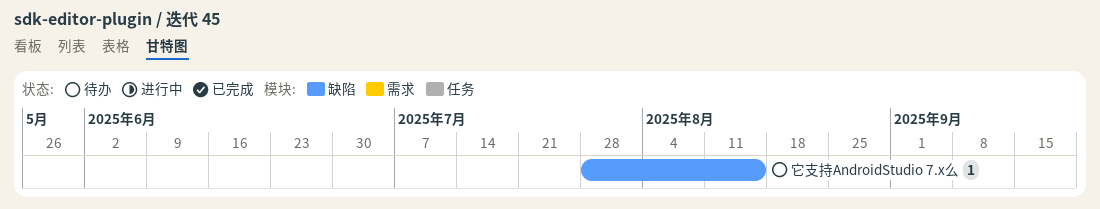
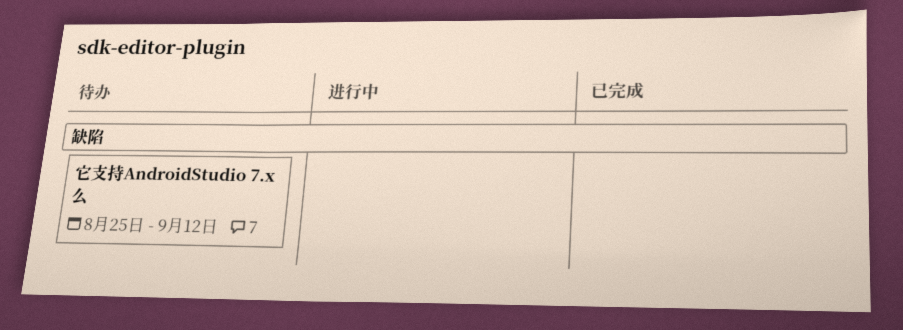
它支持AndroidStudio 7.x么, start: Jul 28 -> Aug 25
它支持AndroidStudio 7.x么, due: Aug 15 -> Sep 12

